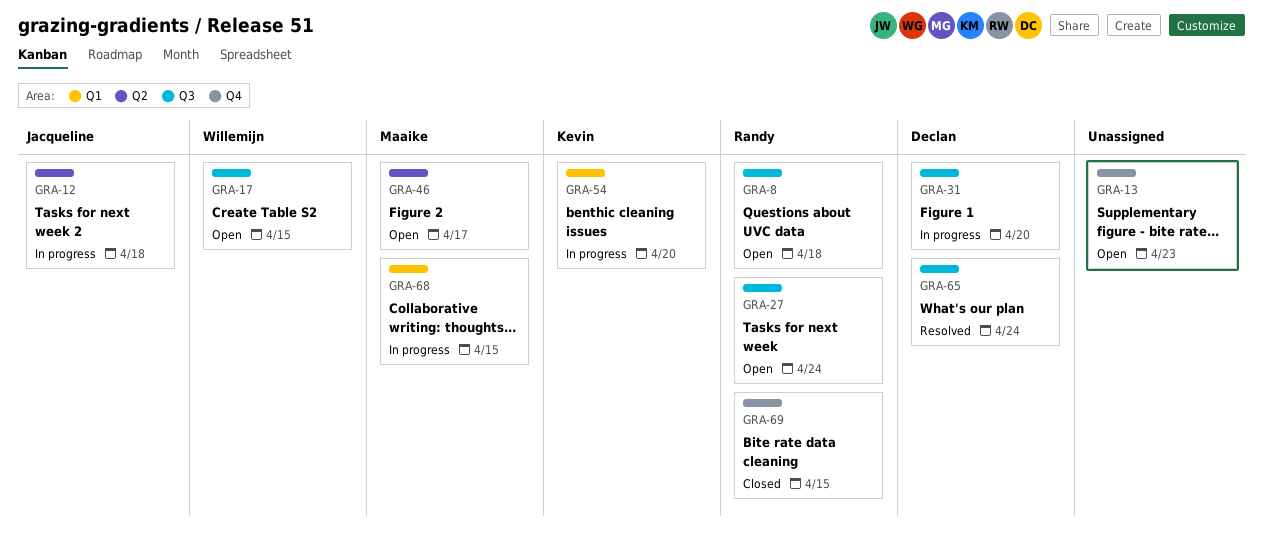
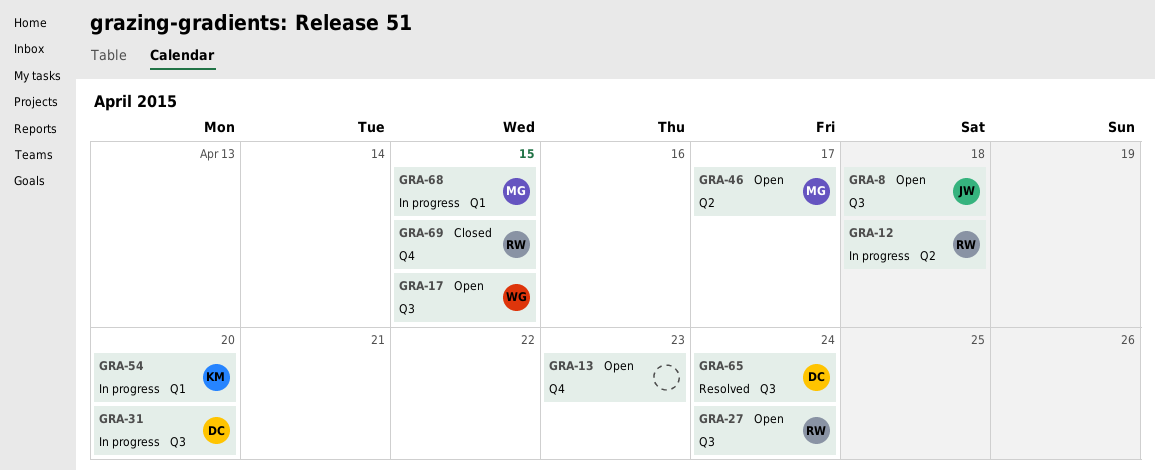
GRA-8, owner: Randy -> Jacqueline
GRA-12, owner: Jacqueline -> Randy

